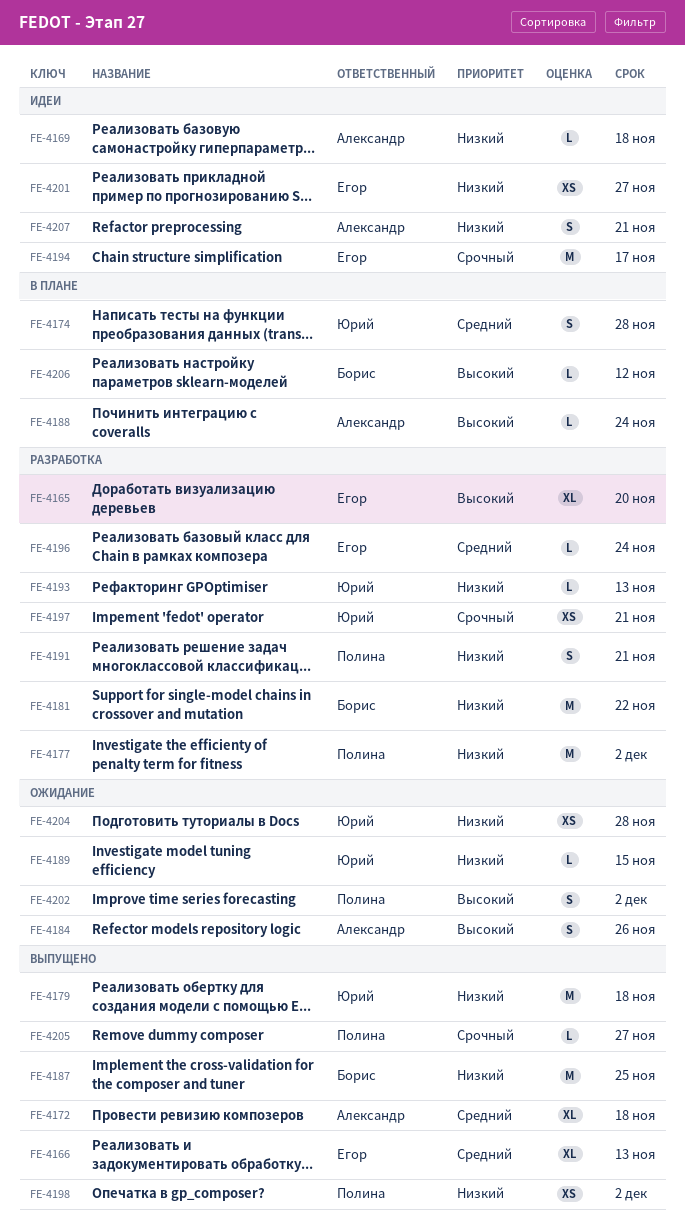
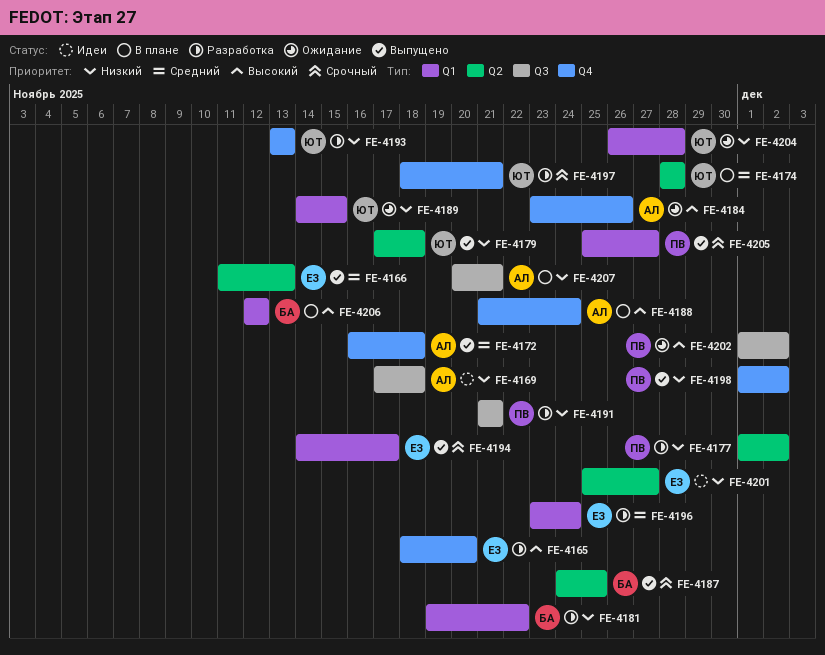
FE-4187, priority: Низкий -> Срочный
FE-4194, status: Идеи -> Выпущено
FE-4207, status: Идеи -> В плане

